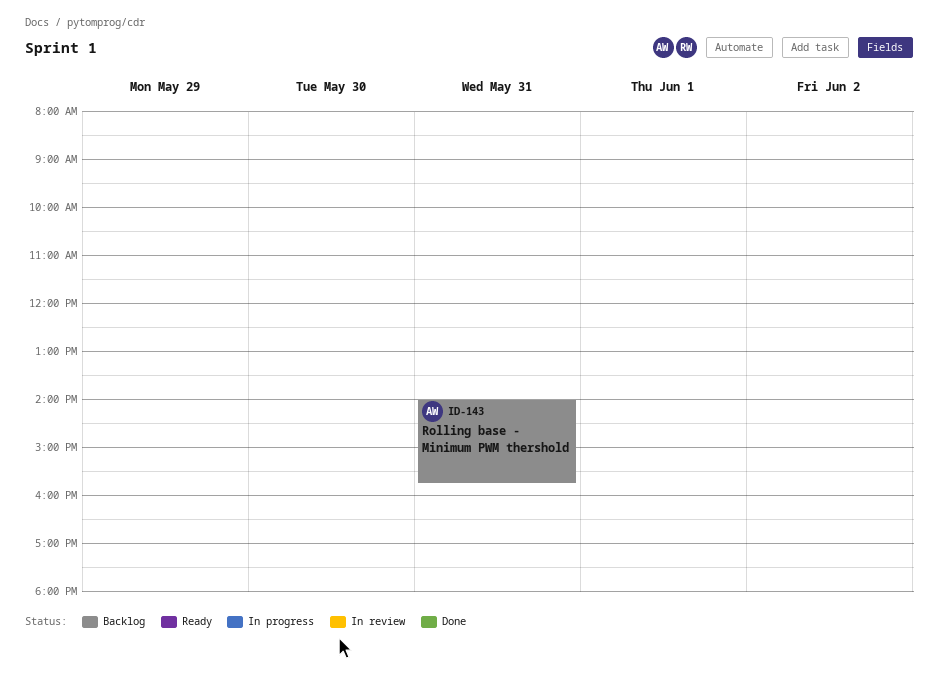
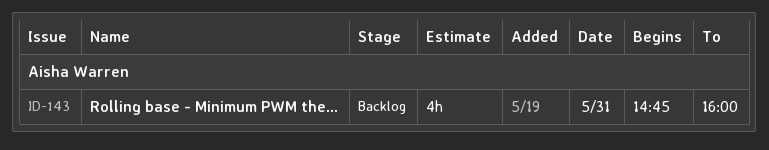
ID-143, begins: 14:00 -> 14:45
ID-143, ends: 15:45 -> 16:00

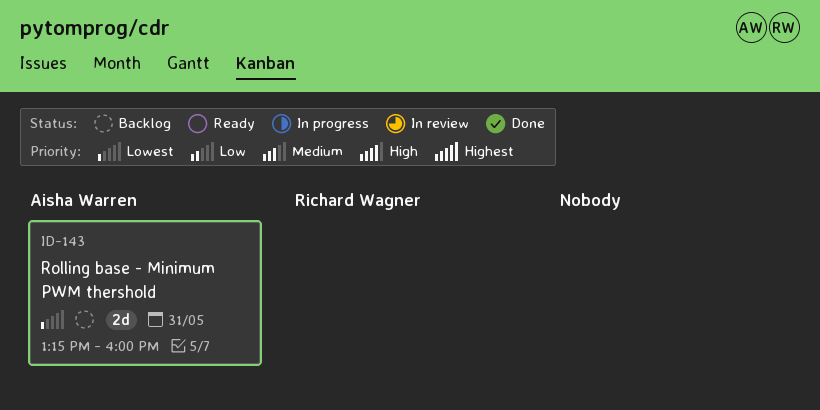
ID-143, estimate: 4h -> 2d
ID-143, begins: 14:45 -> 13:15

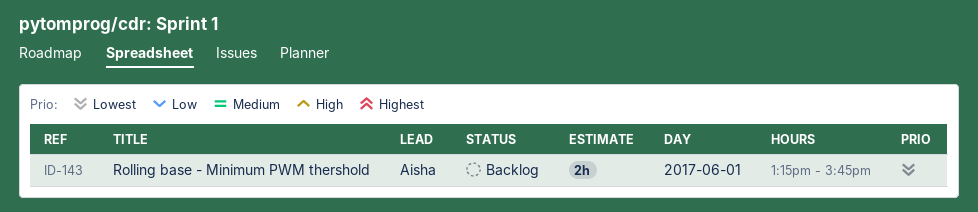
ID-143, estimate: 2d -> 2h
ID-143, day: May 31 -> Jun 1
ID-143, ends: 16:00 -> 15:45

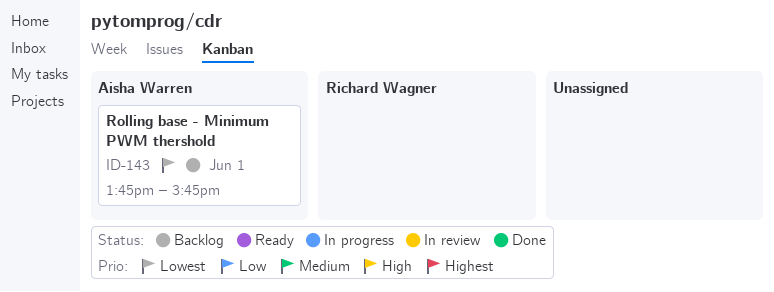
ID-143, begins: 13:15 -> 13:45

